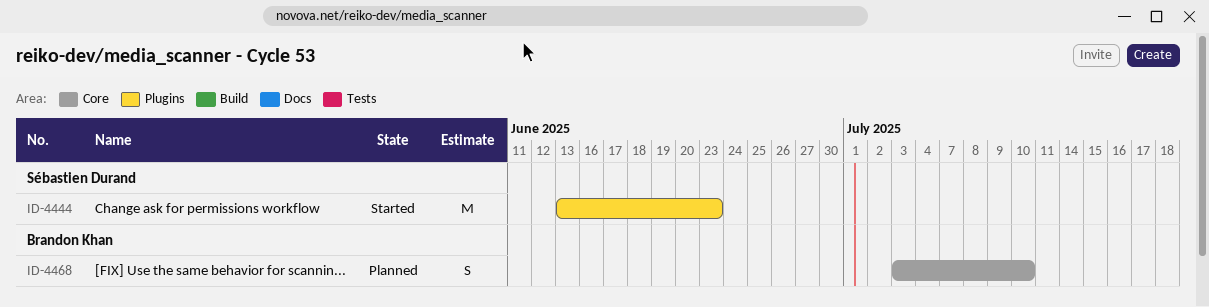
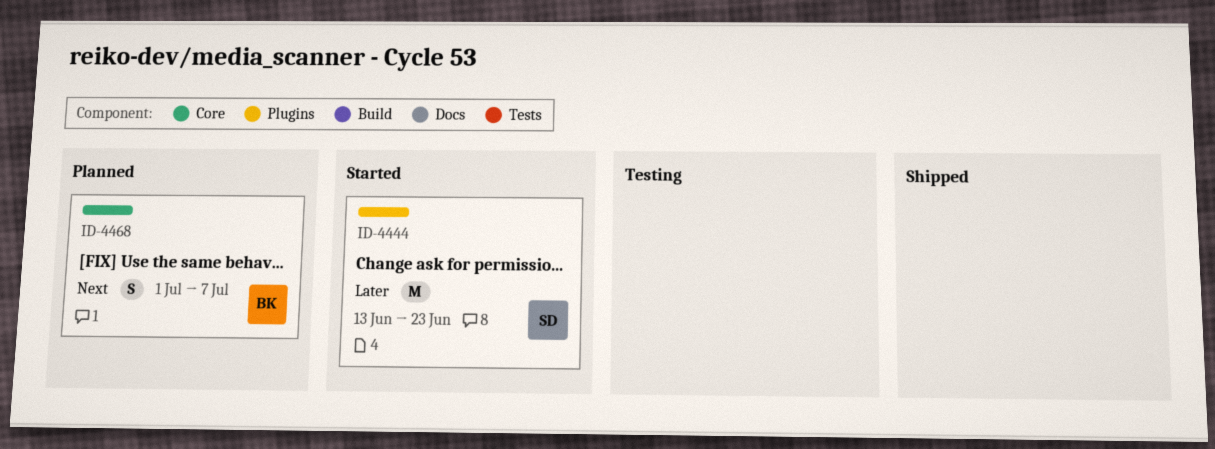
ID-4468, start: Jul 3 -> Jul 1
ID-4468, due: Jul 10 -> Jul 7

